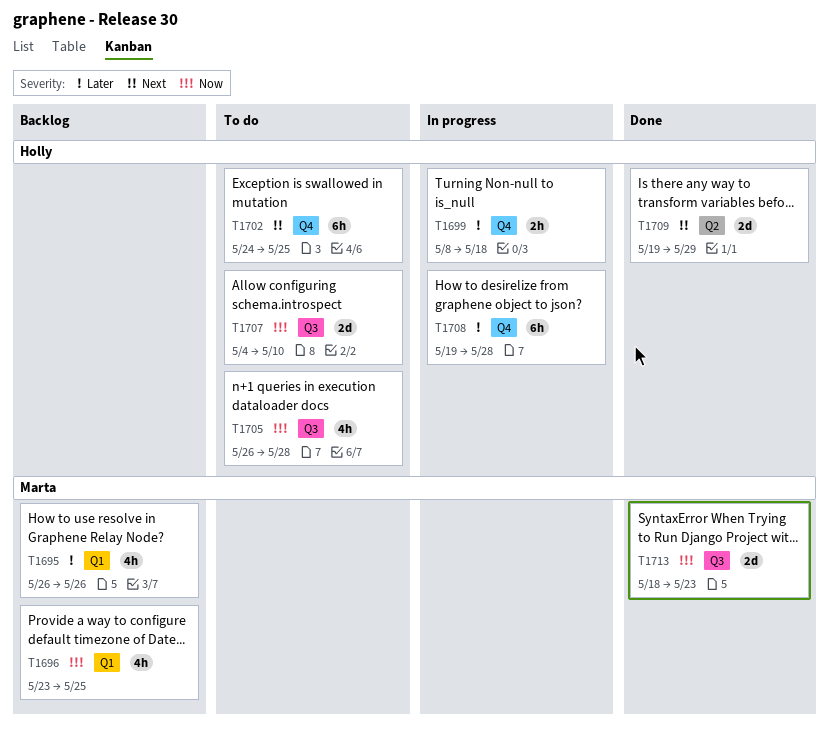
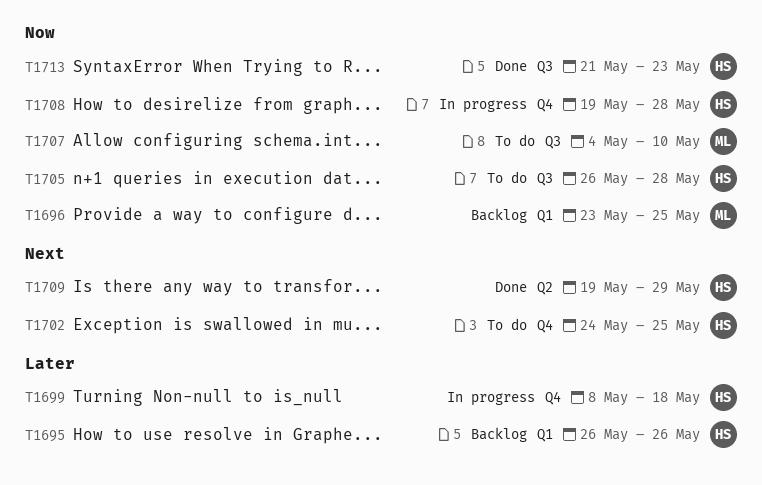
T1695, owner: Marta -> Holly
T1707, owner: Holly -> Marta
T1708, priority: Later -> Now
T1713, owner: Marta -> Holly
T1713, start: May 18 -> May 21

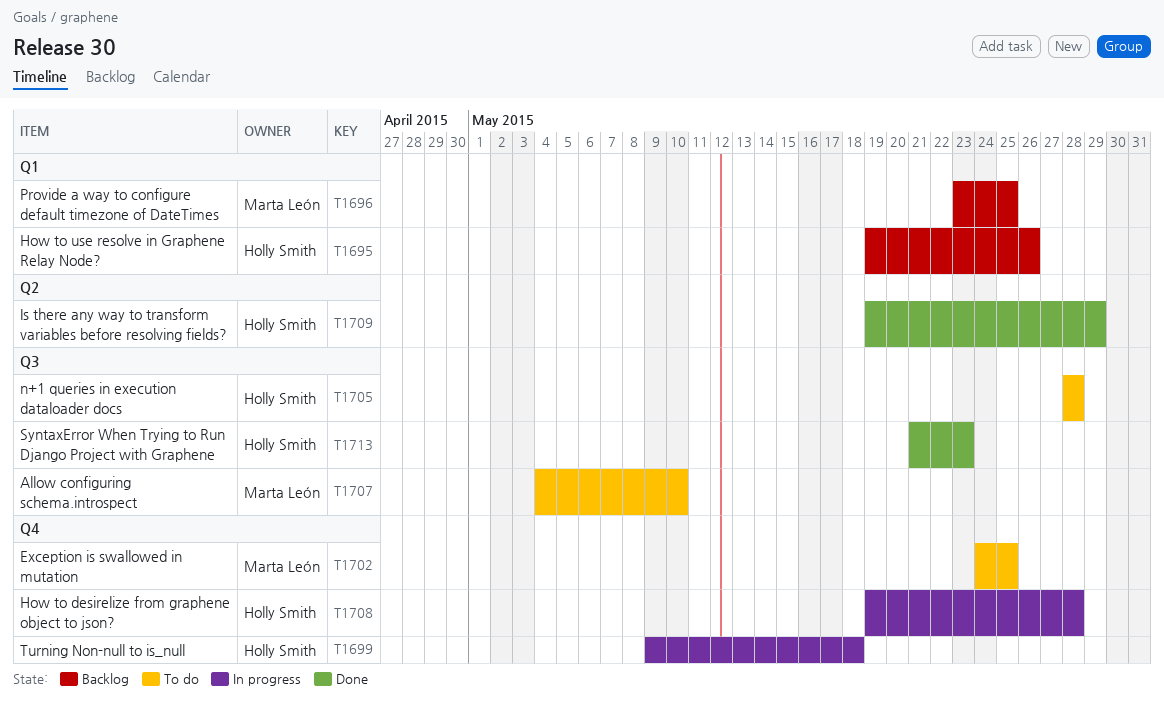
T1695, start: May 26 -> May 19
T1699, start: May 8 -> May 9
T1702, owner: Holly Smith -> Marta León
T1705, start: May 26 -> May 28

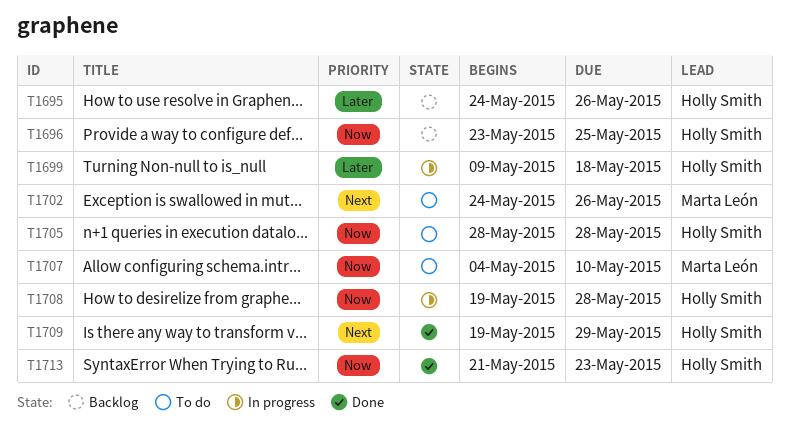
T1695, start: May 19 -> May 24
T1696, owner: Marta León -> Holly Smith
T1702, due: May 25 -> May 26

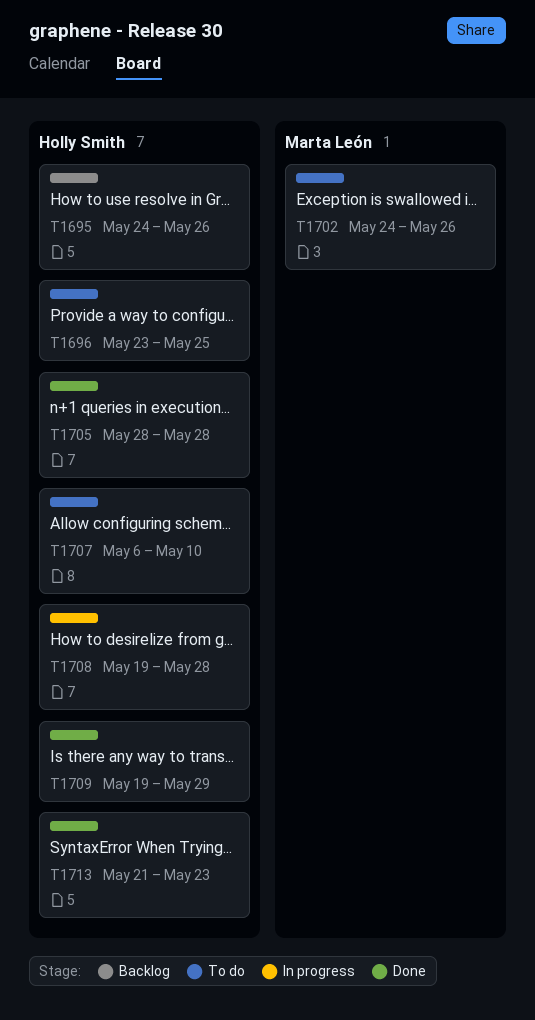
T1696, status: Backlog -> To do
T1699: present -> none
T1705, status: To do -> Done
T1707, owner: Marta León -> Holly Smith
T1707, start: May 4 -> May 6

